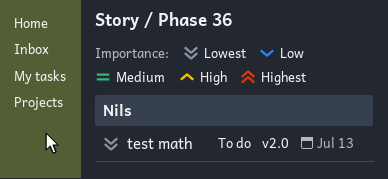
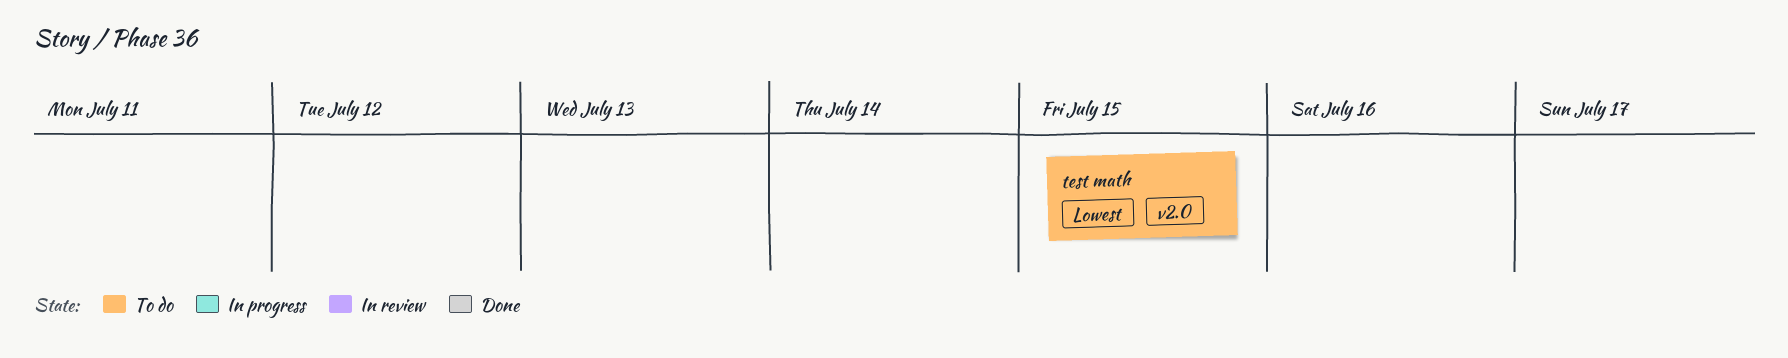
test math, due: Jul 13 -> Jul 15

